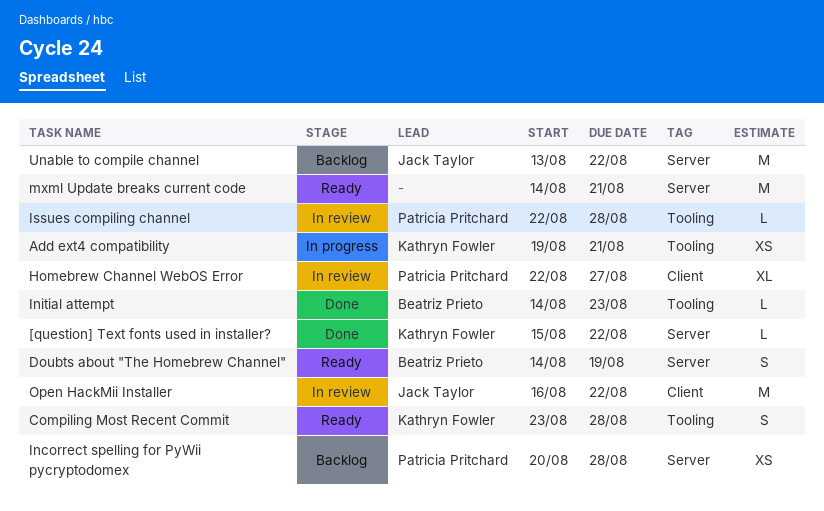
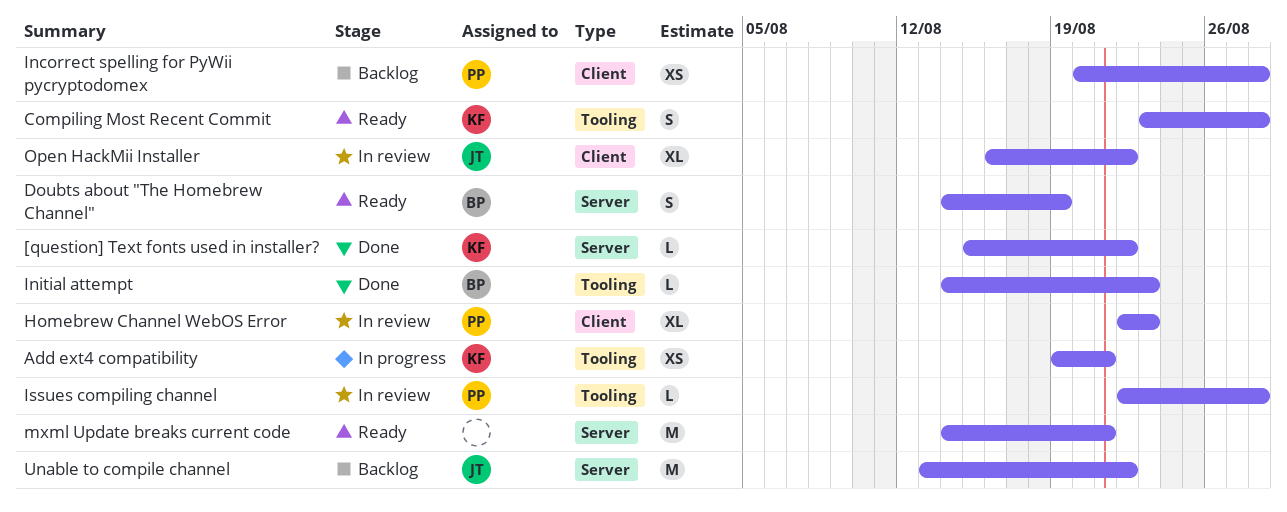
Homebrew Channel WebOS Error, due: Aug 27 -> Aug 23
Incorrect spelling for PyWii pycryptodomex, label: Server -> Client
Open HackMii Installer, estimate: M -> XL

